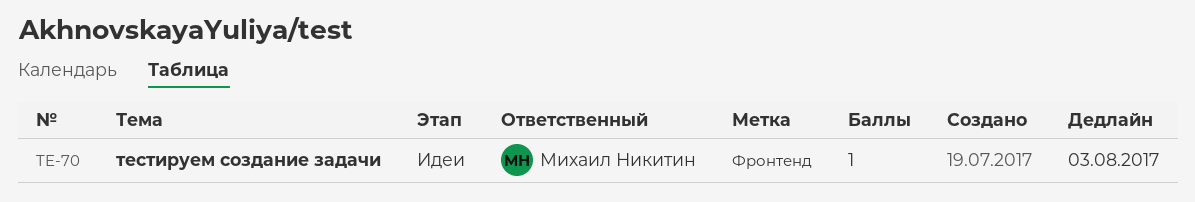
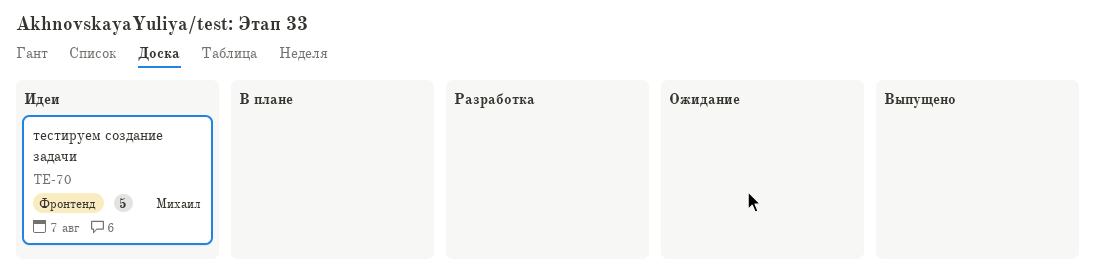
TE-70, estimate: 1 -> 5
TE-70, due: Aug 3 -> Aug 7

